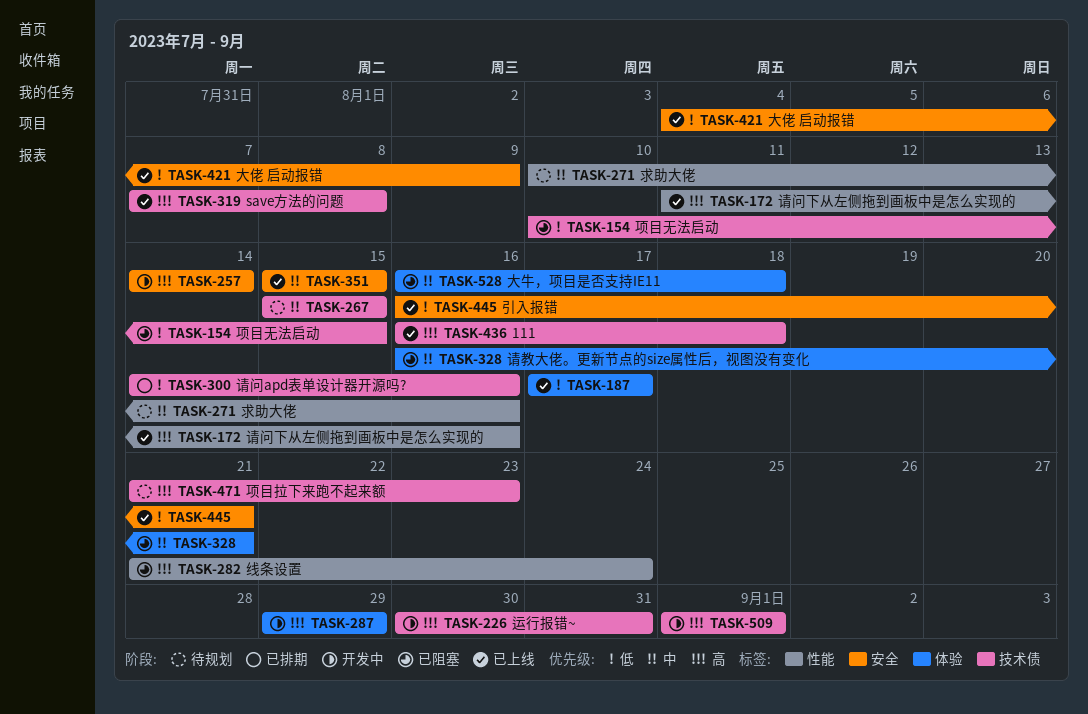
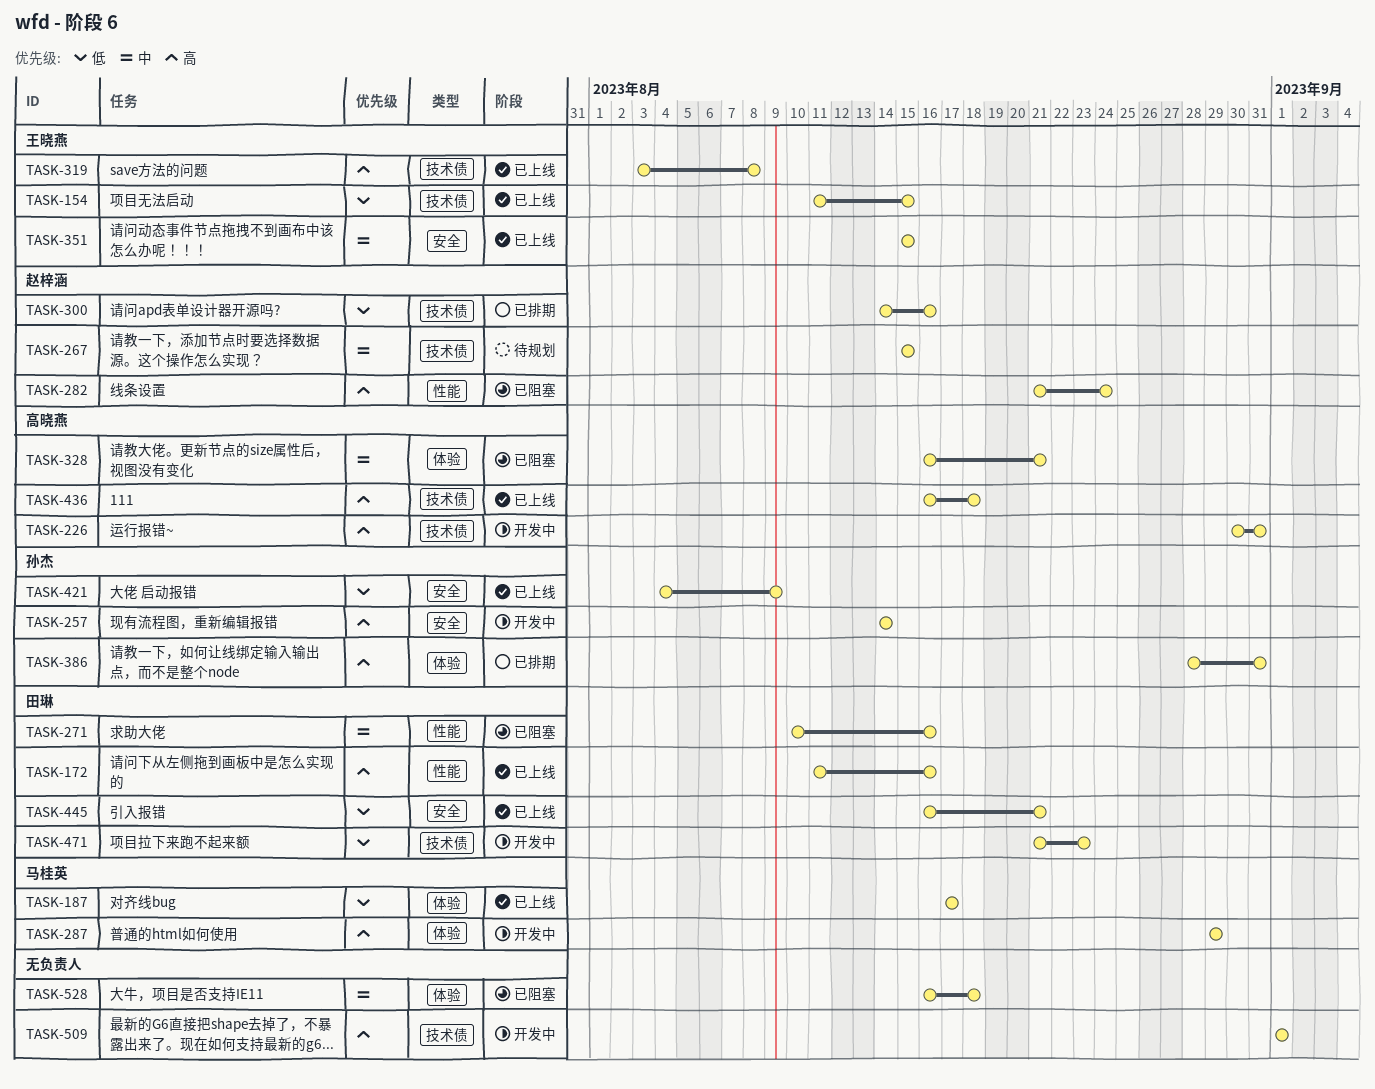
TASK-154, status: 已阻塞 -> 已上线
TASK-154, start: Aug 10 -> Aug 11
TASK-271, status: 待规划 -> 已阻塞
TASK-319, start: Aug 7 -> Aug 3
TASK-386: none -> present
TASK-471, status: 待规划 -> 开发中
TASK-471, priority: 高 -> 低

